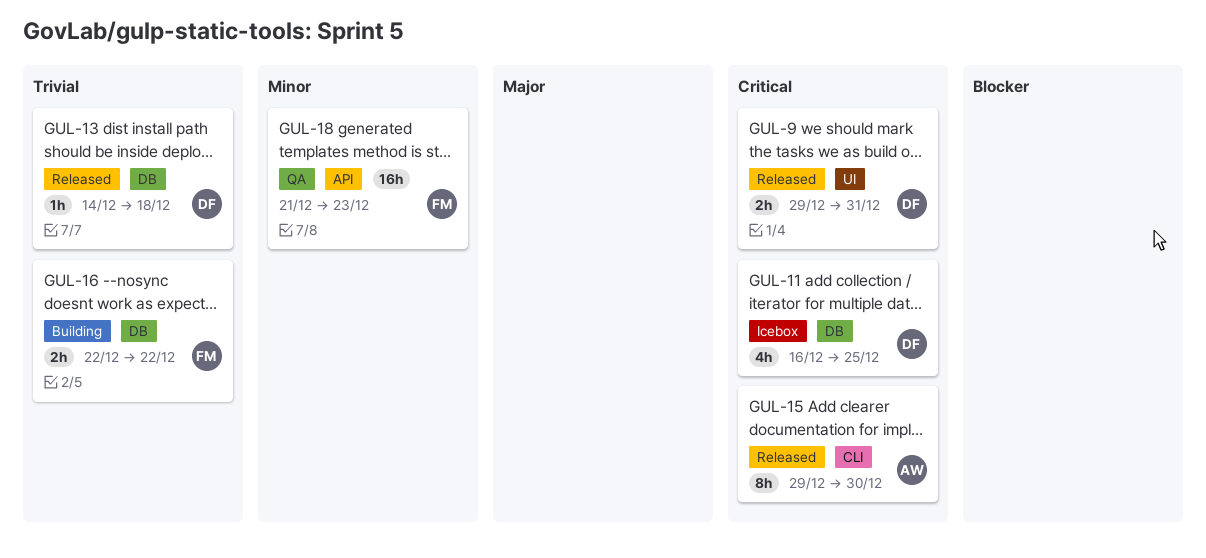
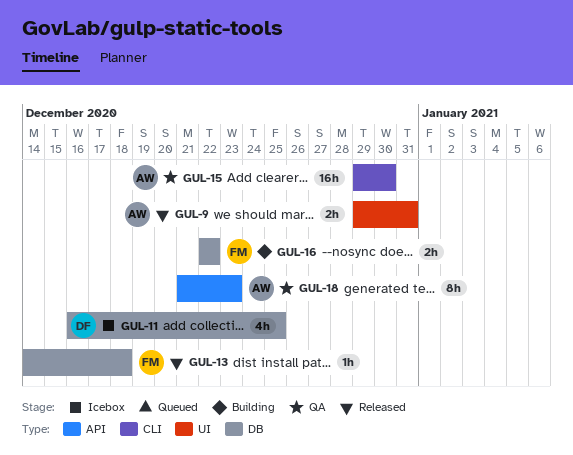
GUL-9, owner: DF -> AW
GUL-13, owner: DF -> FM
GUL-15, status: Released -> QA
GUL-15, estimate: 8h -> 16h
GUL-18, owner: FM -> AW
GUL-18, estimate: 16h -> 8h

